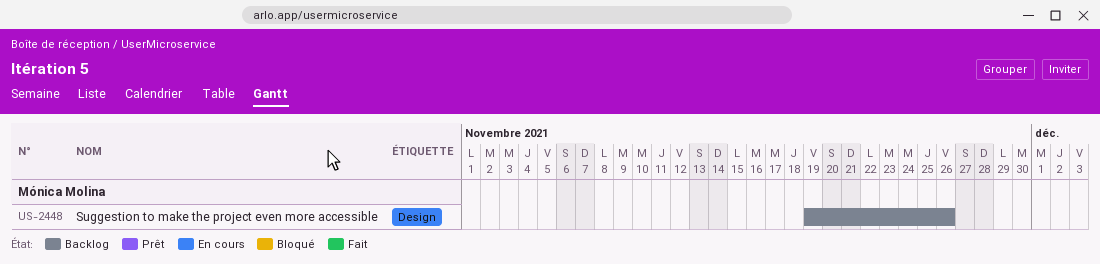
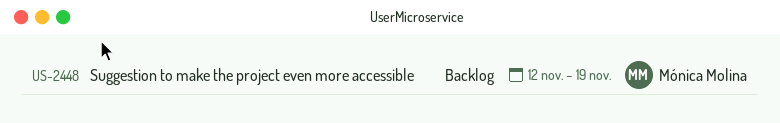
US-2448, start: Nov 19 -> Nov 12
US-2448, due: Nov 26 -> Nov 19

